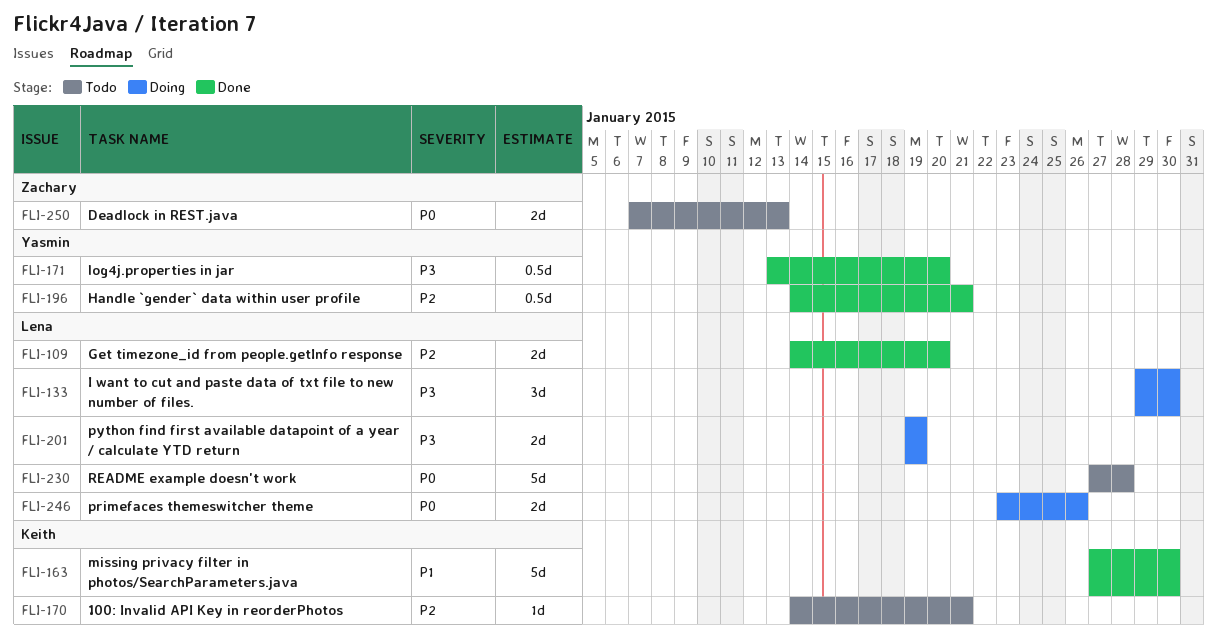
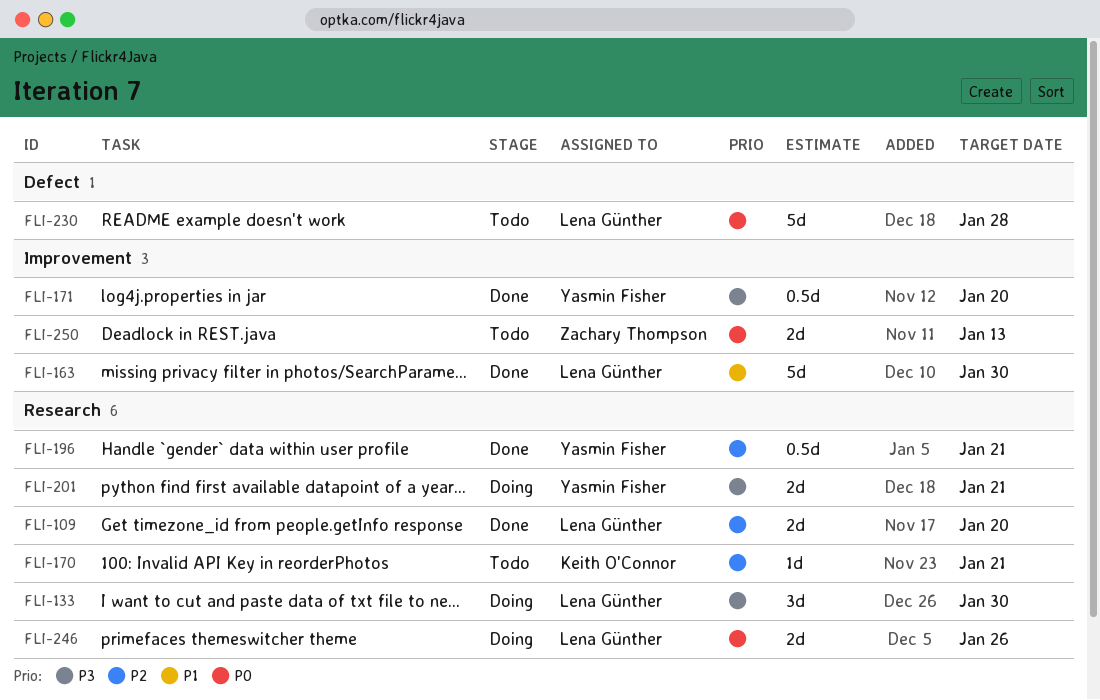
FLI-163, owner: Keith O'Connor -> Lena Günther
FLI-201, owner: Lena Günther -> Yasmin Fisher
FLI-201, due: Jan 19 -> Jan 21

